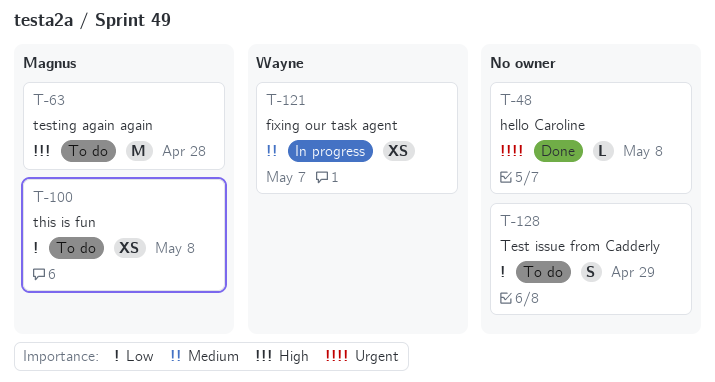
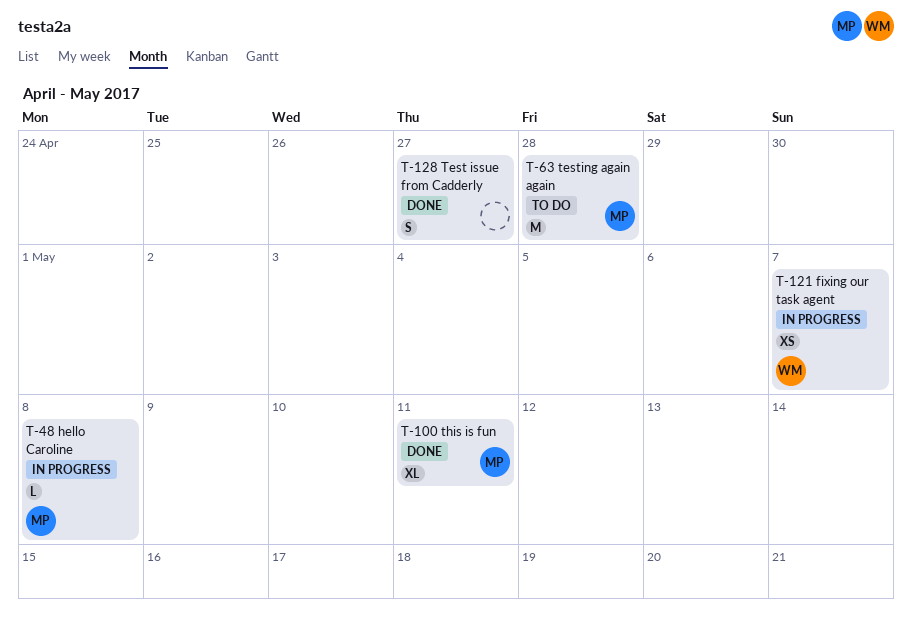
T-48, status: Done -> In progress
T-48, owner: none -> Magnus
T-100, status: To do -> Done
T-100, estimate: XS -> XL
T-100, due: May 8 -> May 11
T-128, status: To do -> Done
T-128, due: Apr 29 -> Apr 27

